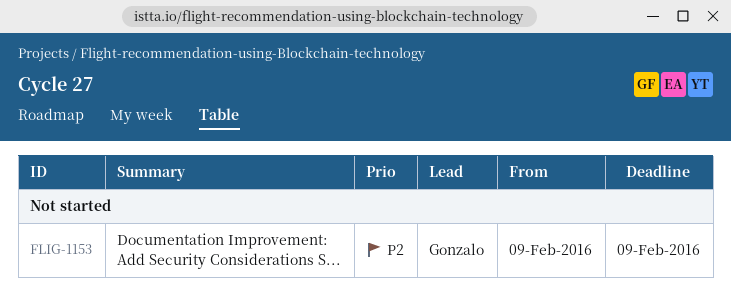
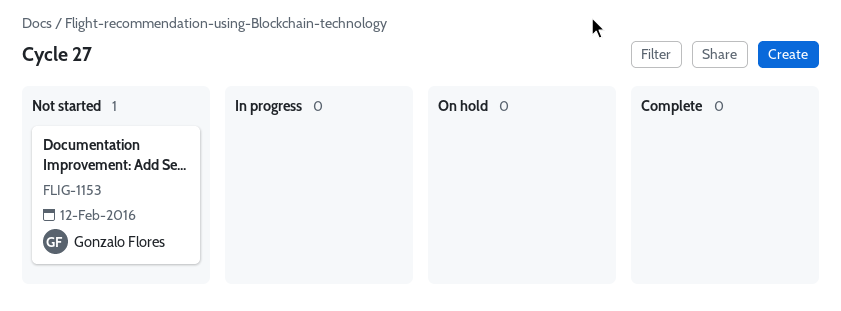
FLIG-1153, due: Feb 9 -> Feb 12

